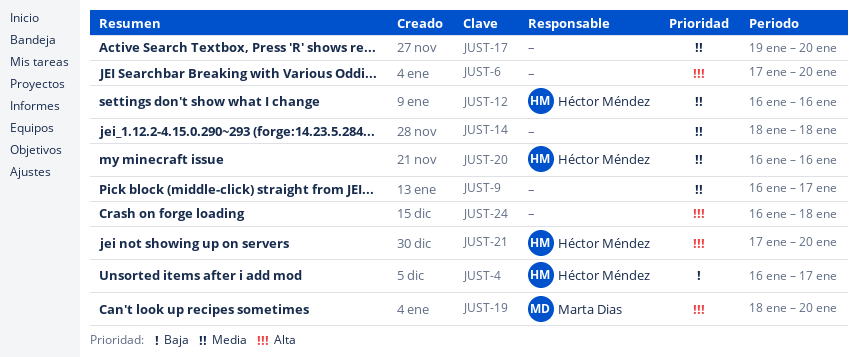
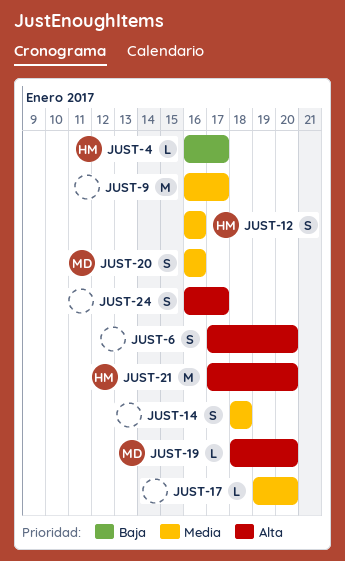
JUST-20, owner: Héctor Méndez -> Marta Dias
JUST-24, due: Jan 18 -> Jan 17

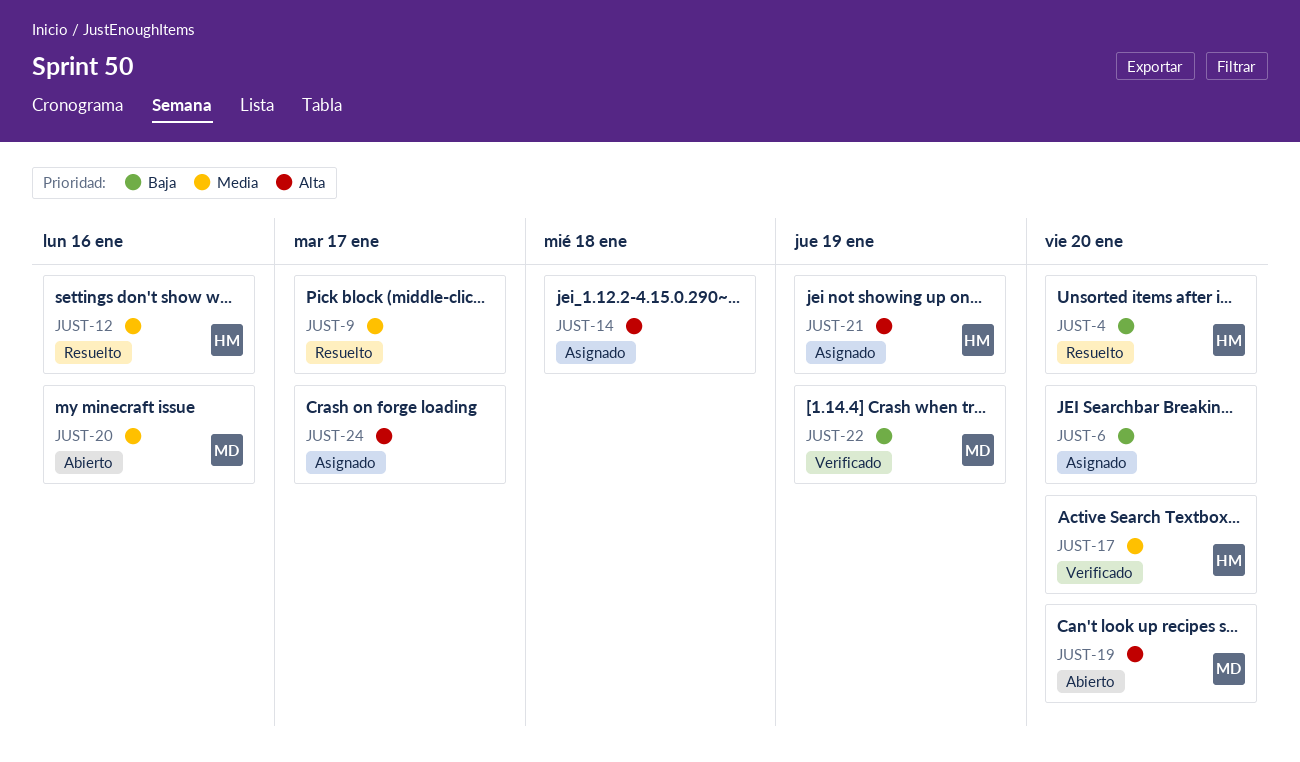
JUST-4, due: Jan 17 -> Jan 20
JUST-6, priority: Alta -> Baja
JUST-14, priority: Media -> Alta
JUST-17, owner: none -> HM
JUST-21, due: Jan 20 -> Jan 19
JUST-22: none -> present

